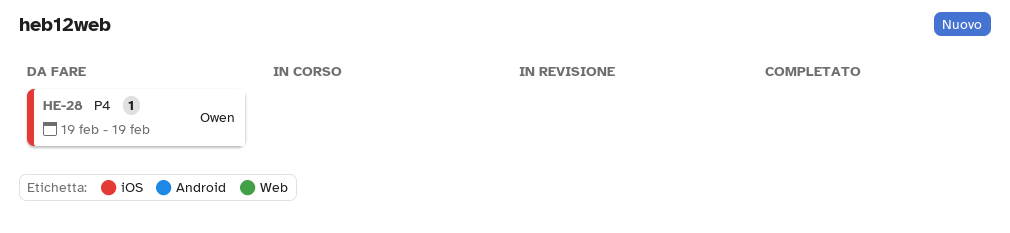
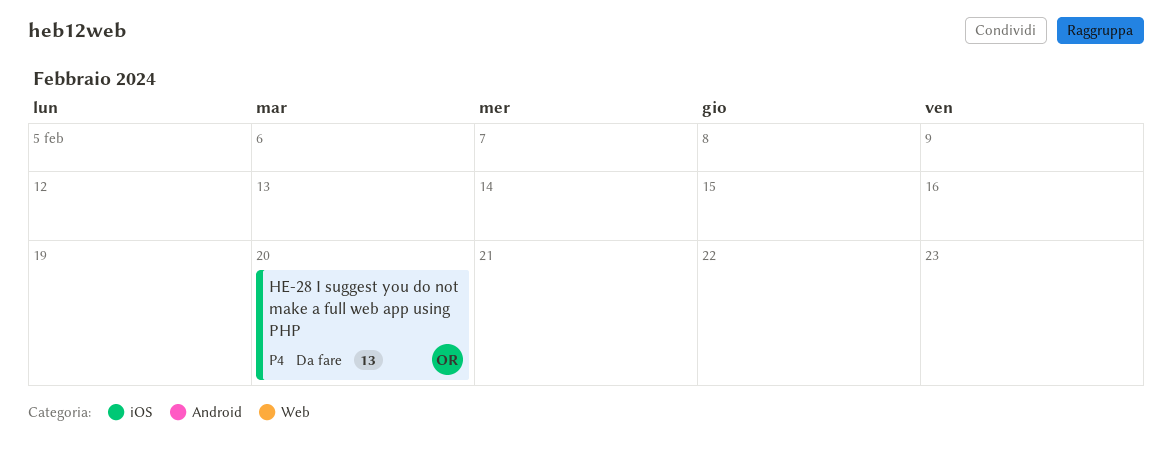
HE-28, estimate: 1 -> 13
HE-28, due: Feb 19 -> Feb 20

